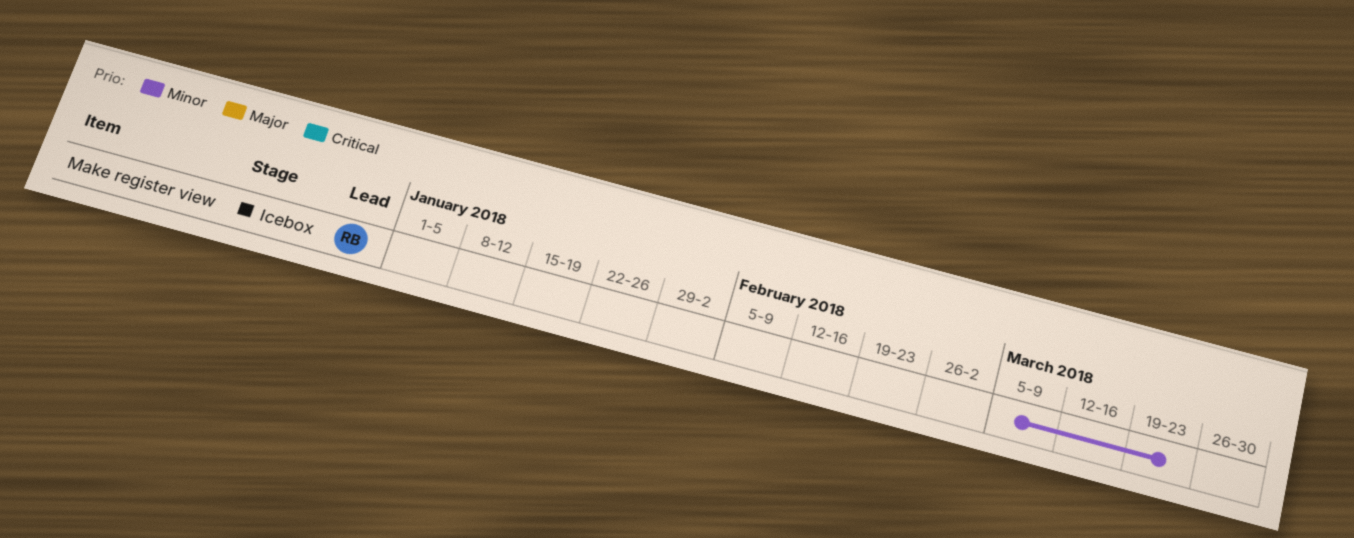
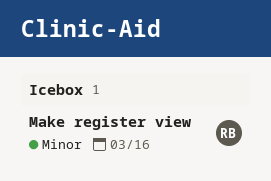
Make register view, due: Mar 23 -> Mar 16

